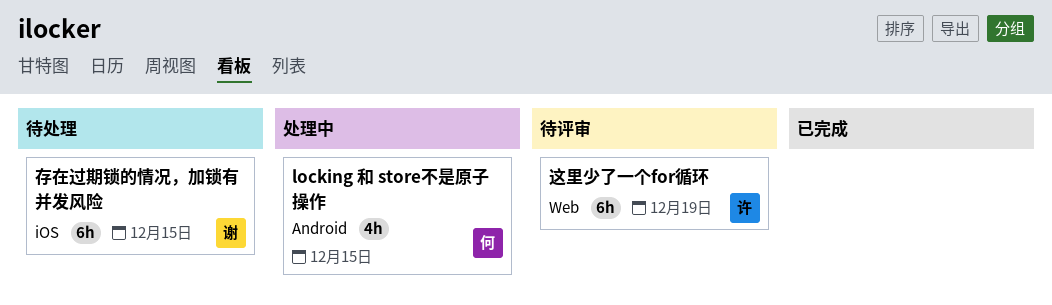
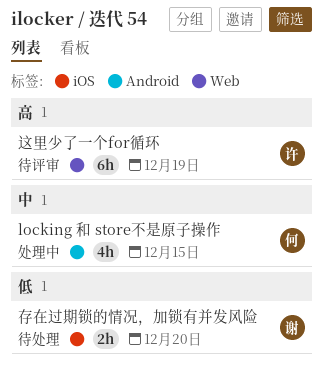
存在过期锁的情况，加锁有并发风险, estimate: 6h -> 2h
存在过期锁的情况，加锁有并发风险, due: Dec 15 -> Dec 20

